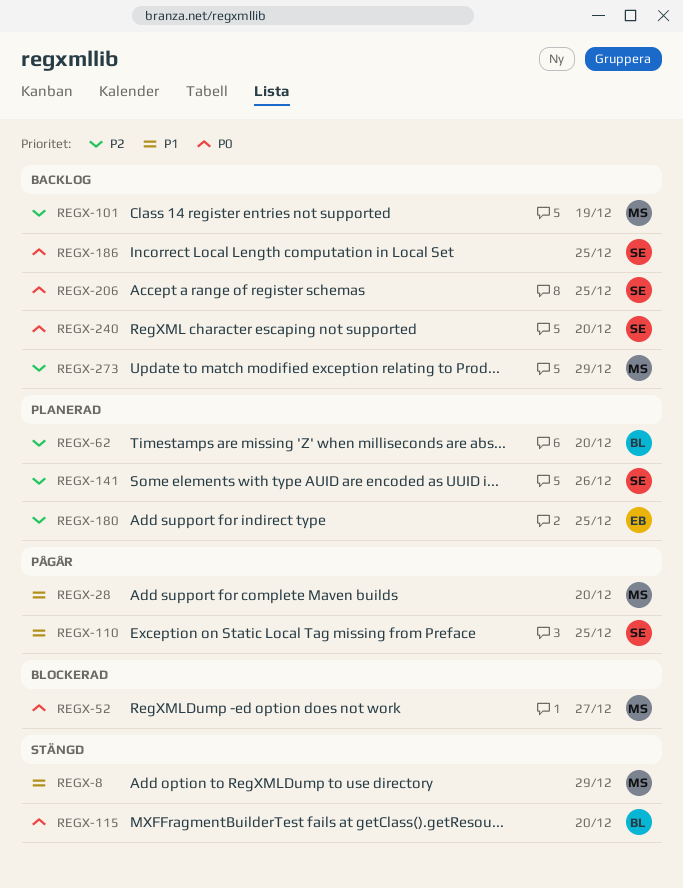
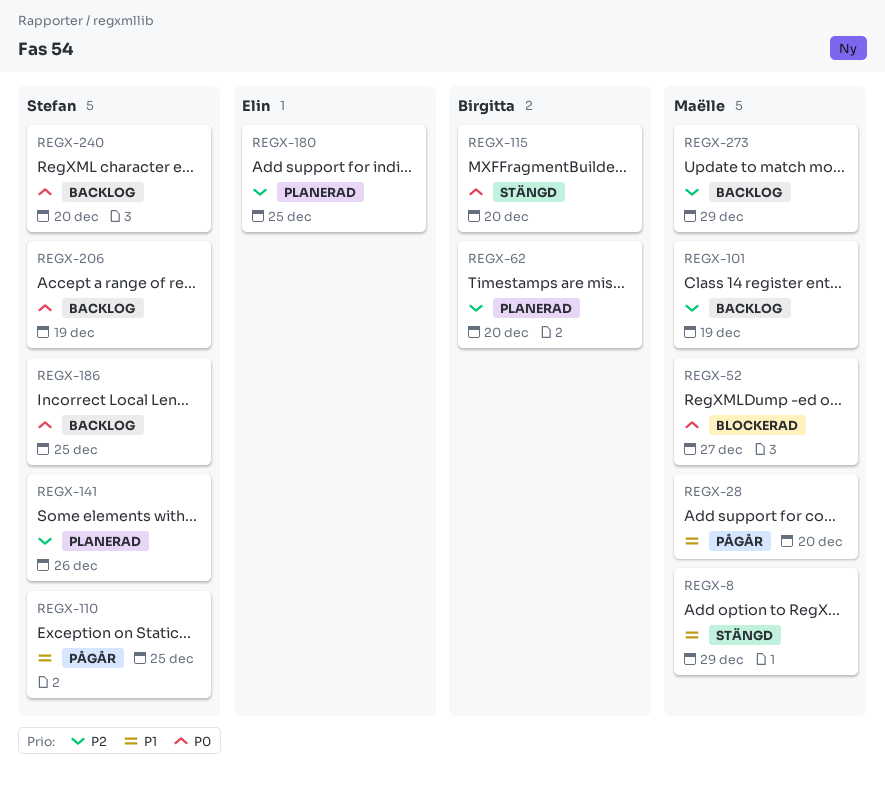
REGX-206, due: Dec 25 -> Dec 19

